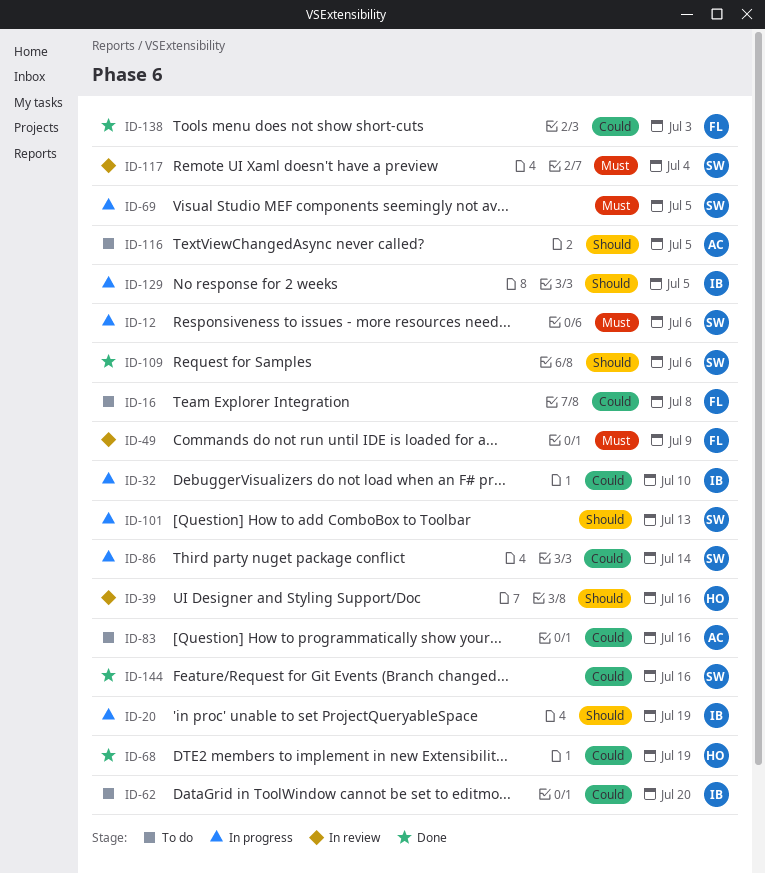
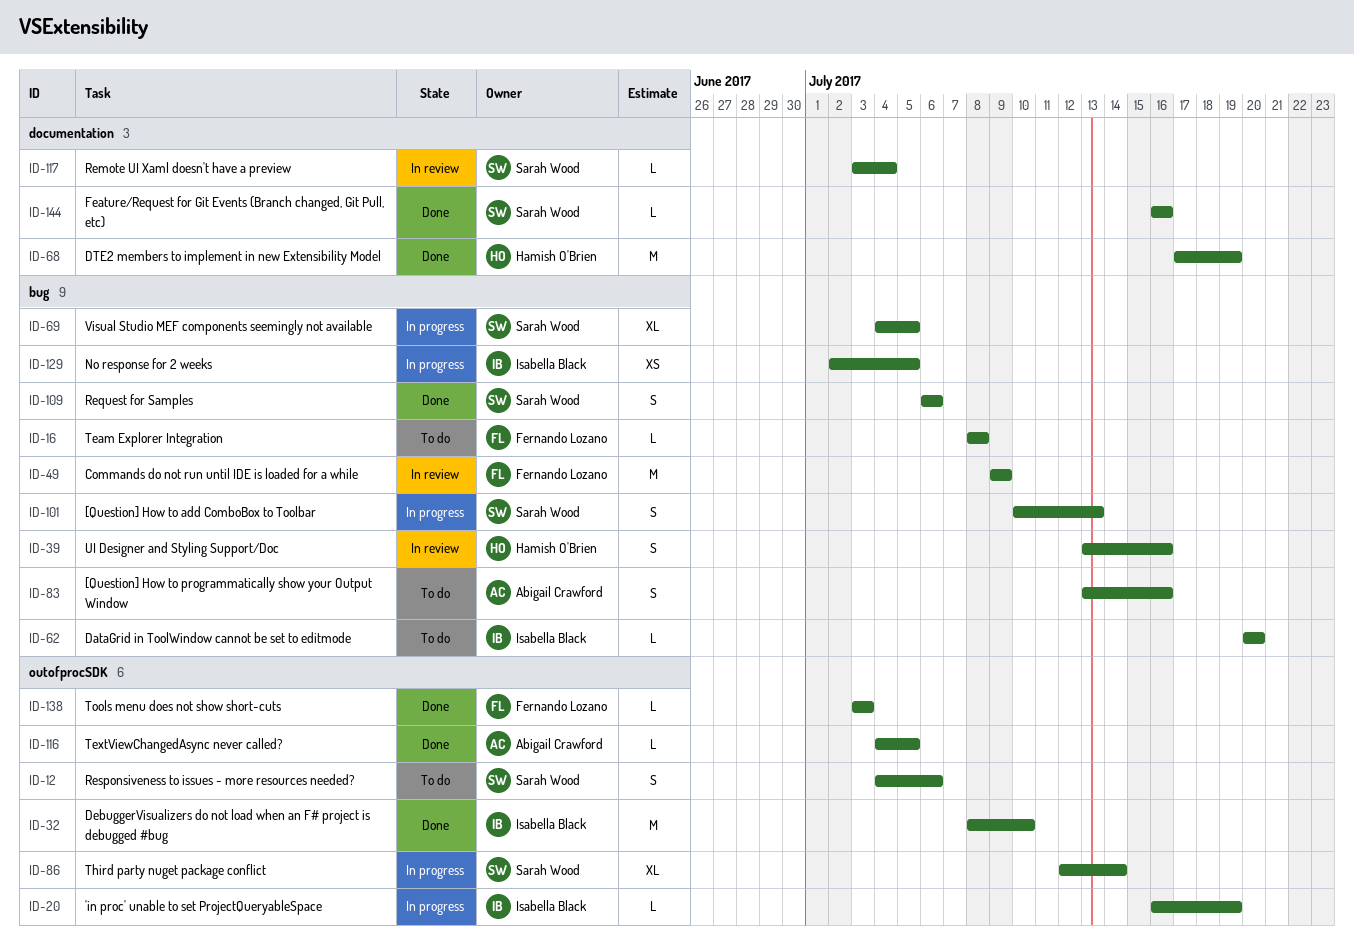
ID-12, status: In progress -> To do
ID-32, status: In progress -> Done
ID-116, status: To do -> Done

